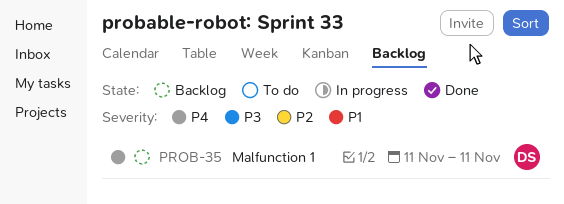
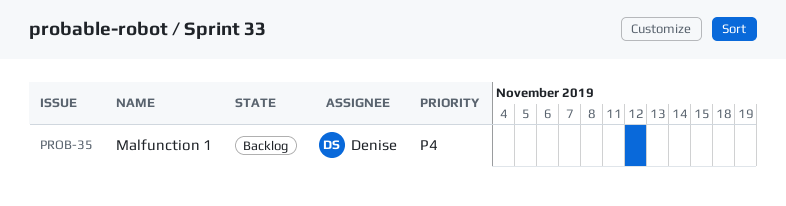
PROB-35, start: Nov 11 -> Nov 12
PROB-35, due: Nov 11 -> Nov 12

